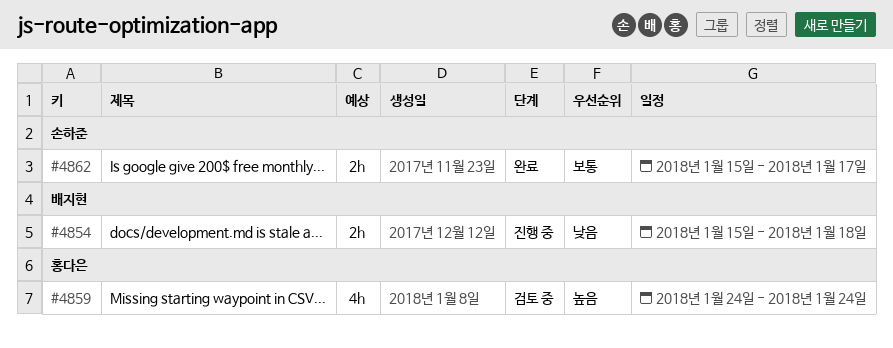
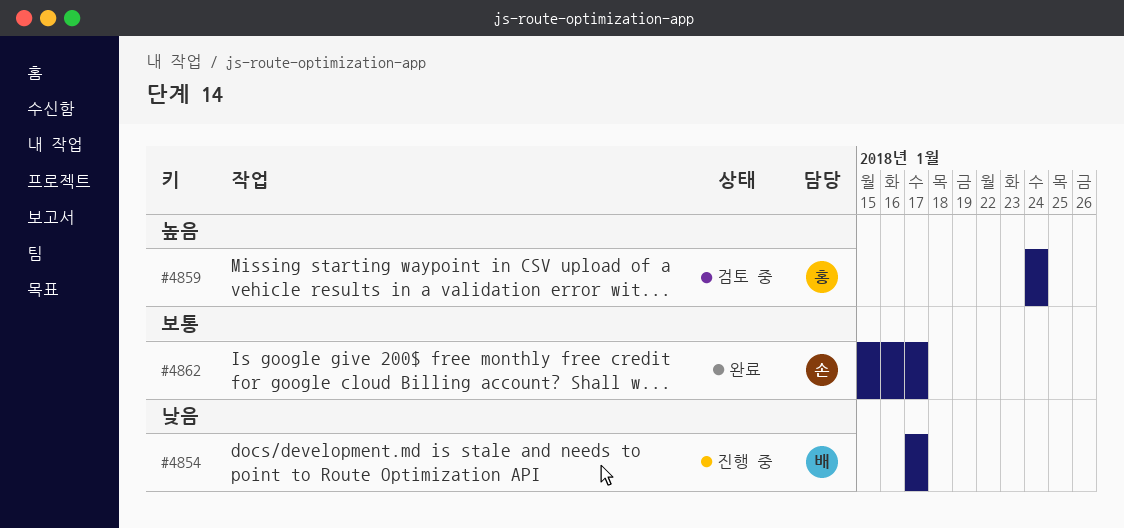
#4854, start: Jan 15 -> Jan 17
#4854, due: Jan 18 -> Jan 17

